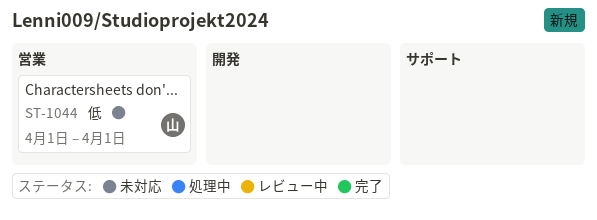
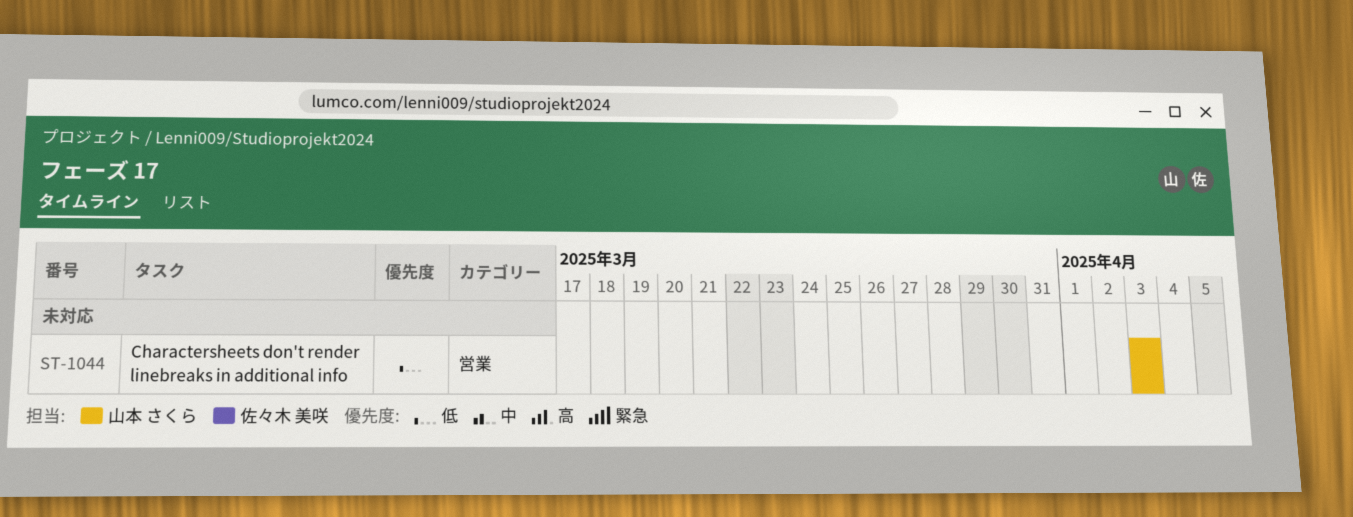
ST-1044, start: Apr 1 -> Apr 3
ST-1044, due: Apr 1 -> Apr 3

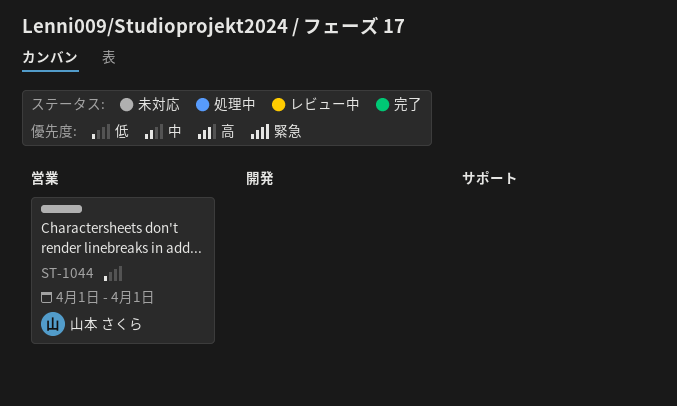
ST-1044, start: Apr 3 -> Apr 1
ST-1044, due: Apr 3 -> Apr 1

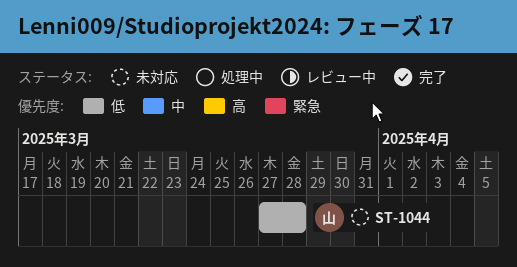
ST-1044, start: Apr 1 -> Mar 27
ST-1044, due: Apr 1 -> Mar 28

